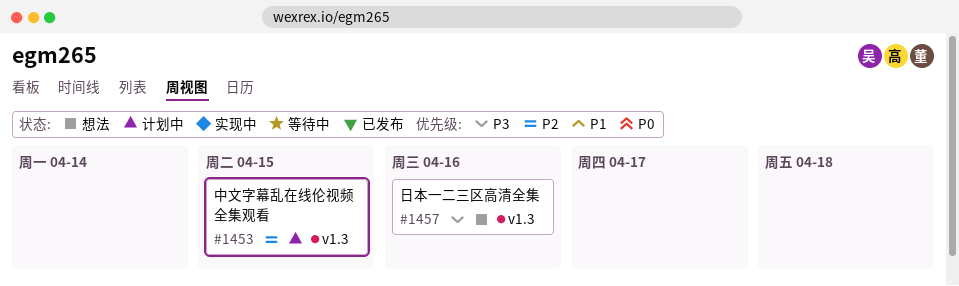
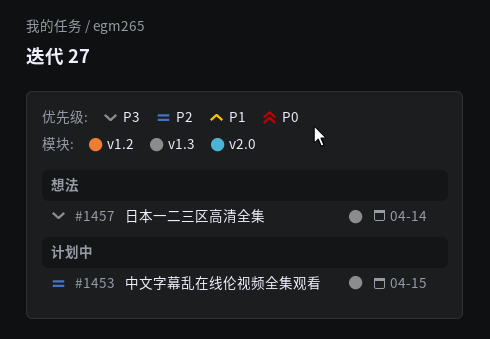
#1457, due: Apr 16 -> Apr 14

